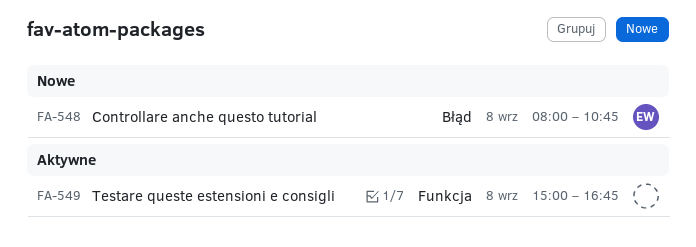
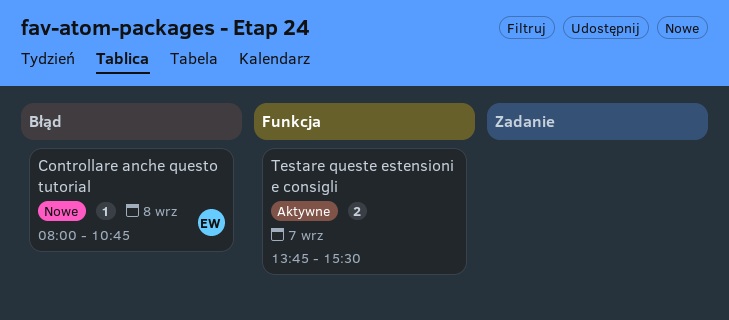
Testare queste estensioni e consigli, day: Sep 8 -> Sep 7
Testare queste estensioni e consigli, begins: 15:00 -> 13:45
Testare queste estensioni e consigli, ends: 16:45 -> 15:30

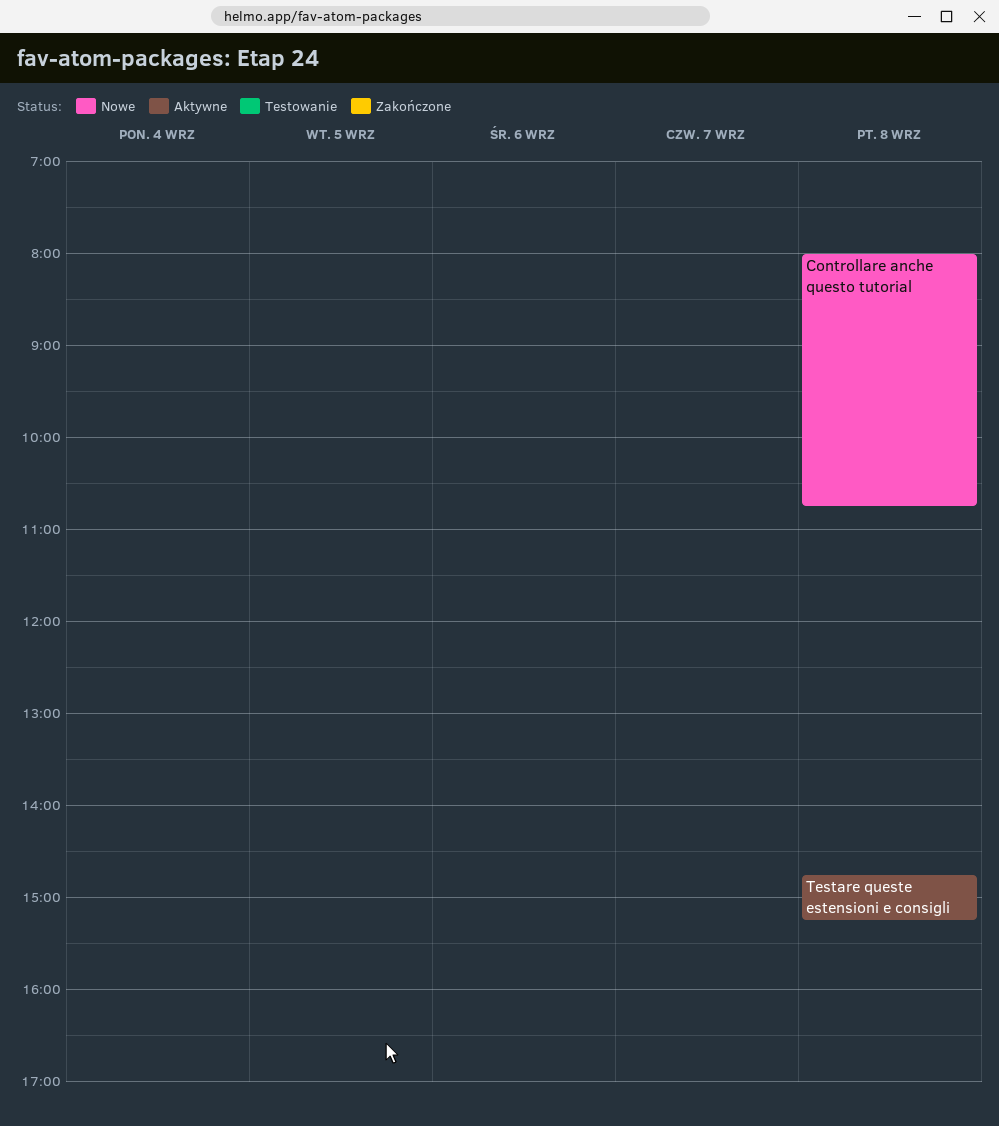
Testare queste estensioni e consigli, day: Sep 7 -> Sep 8
Testare queste estensioni e consigli, begins: 13:45 -> 14:45
Testare queste estensioni e consigli, ends: 15:30 -> 15:15

